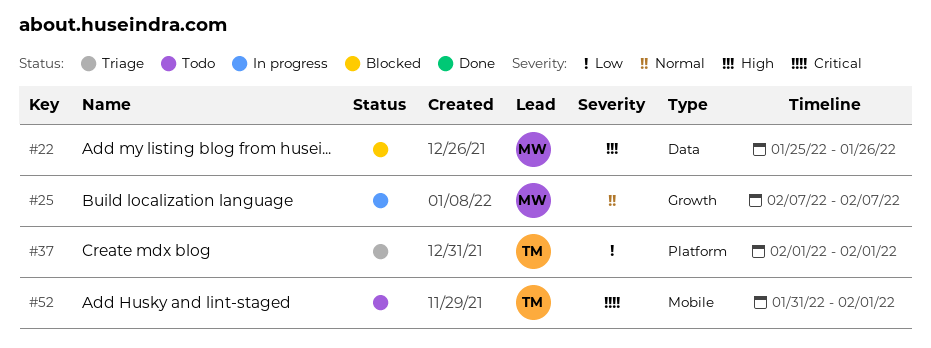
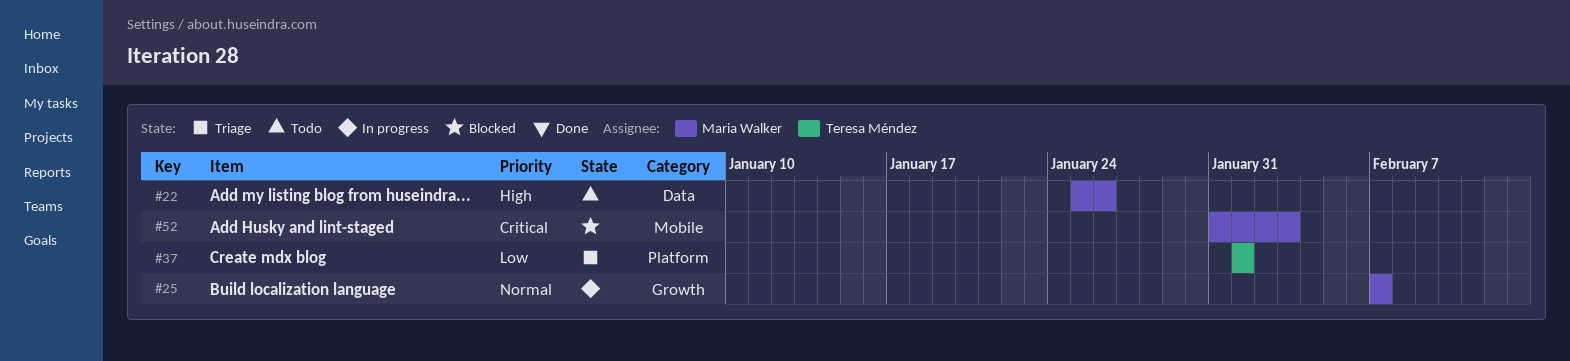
#22, status: Blocked -> Todo
#52, status: Todo -> Blocked
#52, owner: Teresa Méndez -> Maria Walker
#52, due: Feb 1 -> Feb 3

